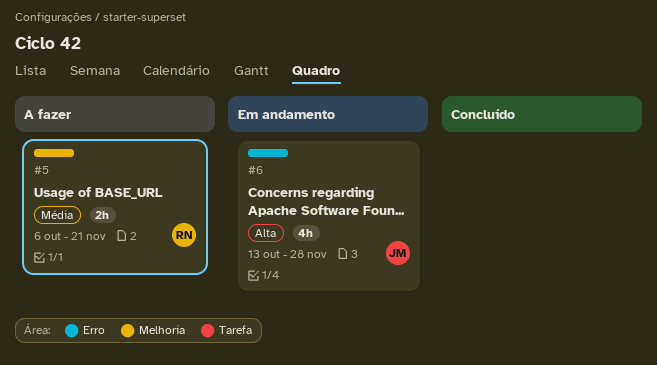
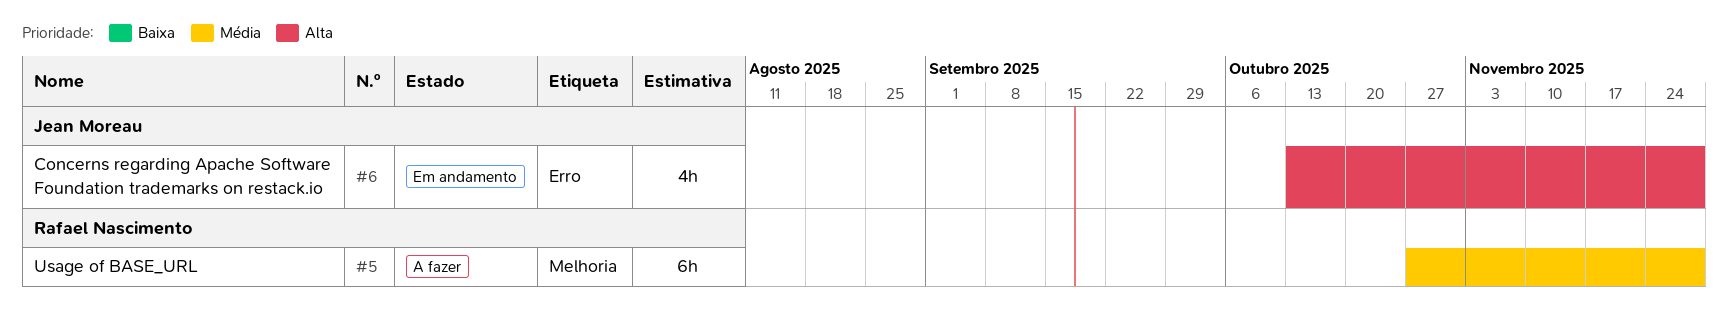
#5, estimate: 2h -> 6h
#5, start: Oct 6 -> Oct 27
#5, due: Nov 21 -> Nov 28

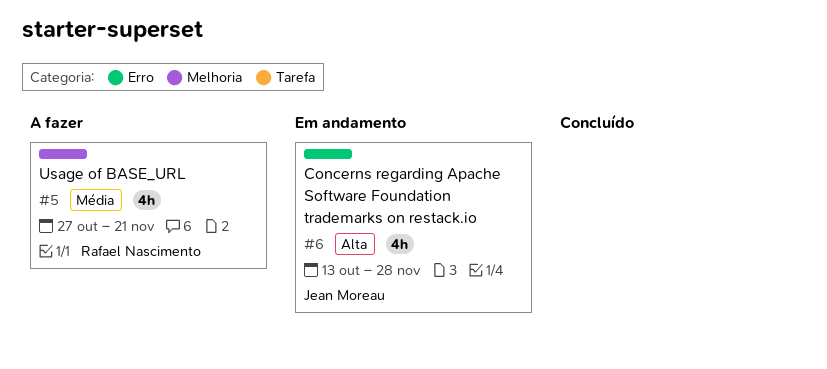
#5, estimate: 6h -> 4h
#5, due: Nov 28 -> Nov 21

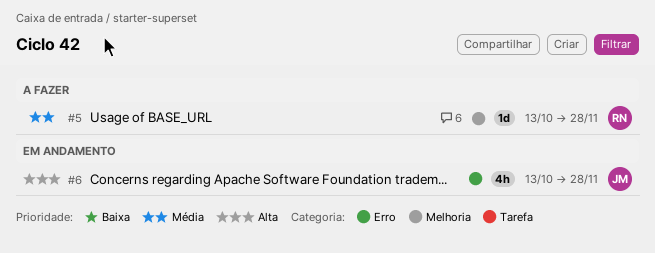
#5, estimate: 4h -> 1d
#5, start: Oct 27 -> Oct 13
#5, due: Nov 21 -> Nov 28

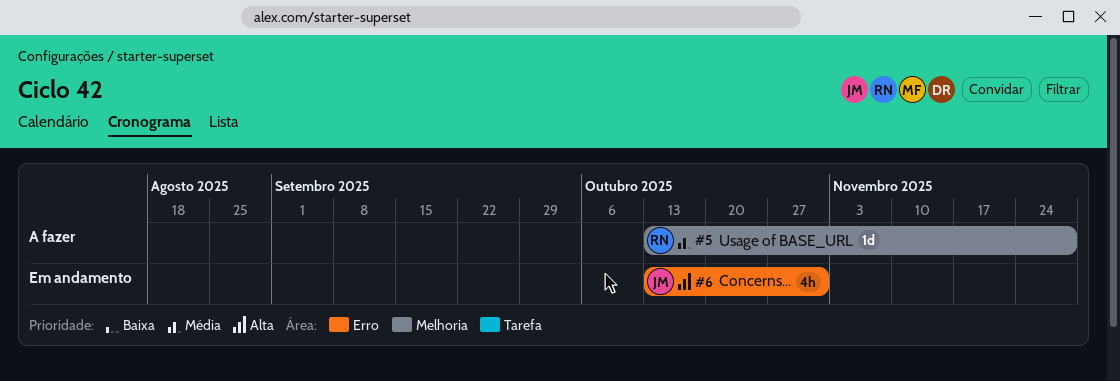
#6, due: Nov 28 -> Oct 31

